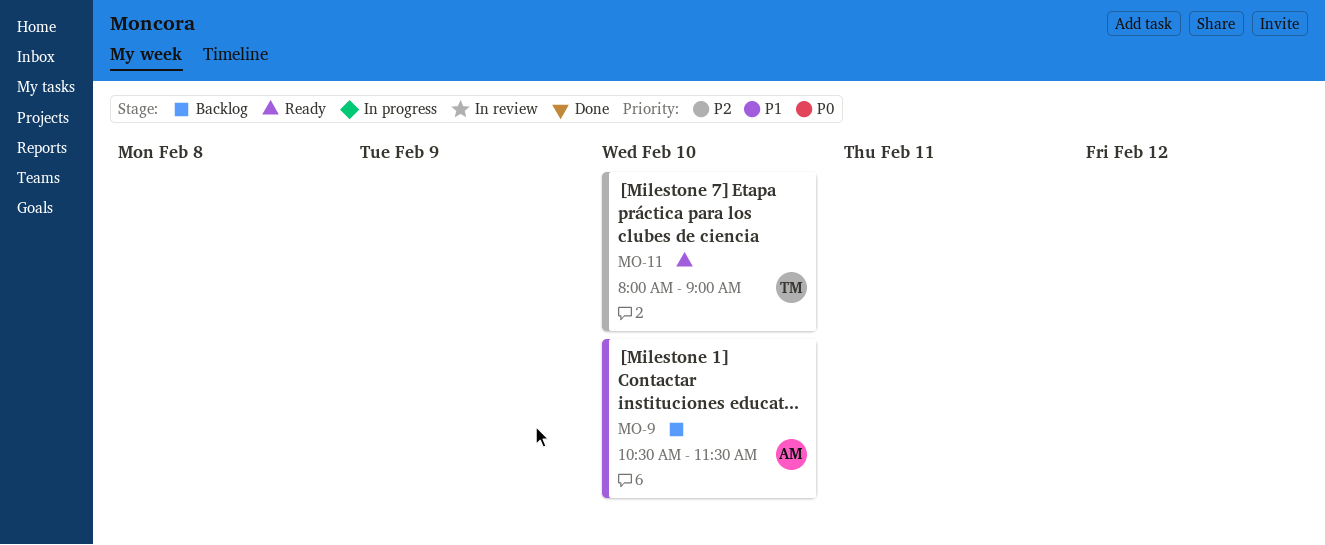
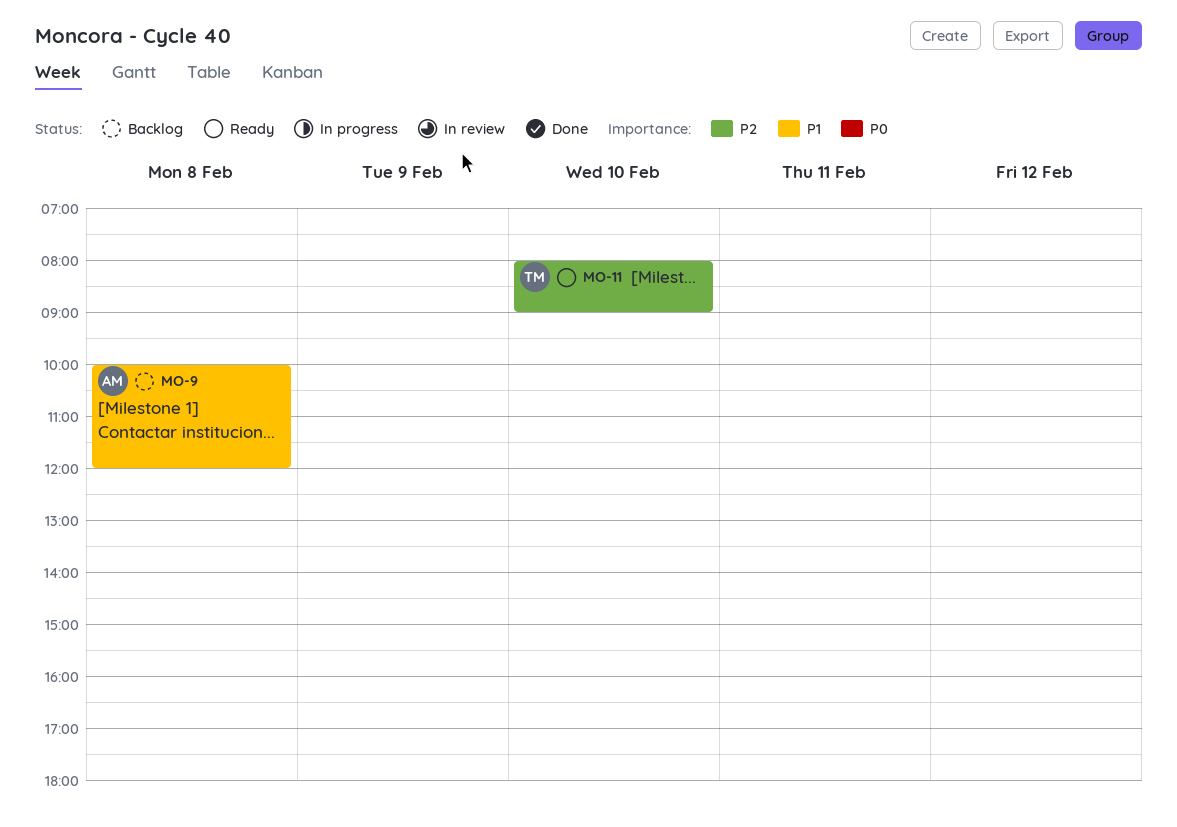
MO-9, day: Feb 10 -> Feb 8
MO-9, begins: 10:30 -> 10:00
MO-9, ends: 11:30 -> 12:00

